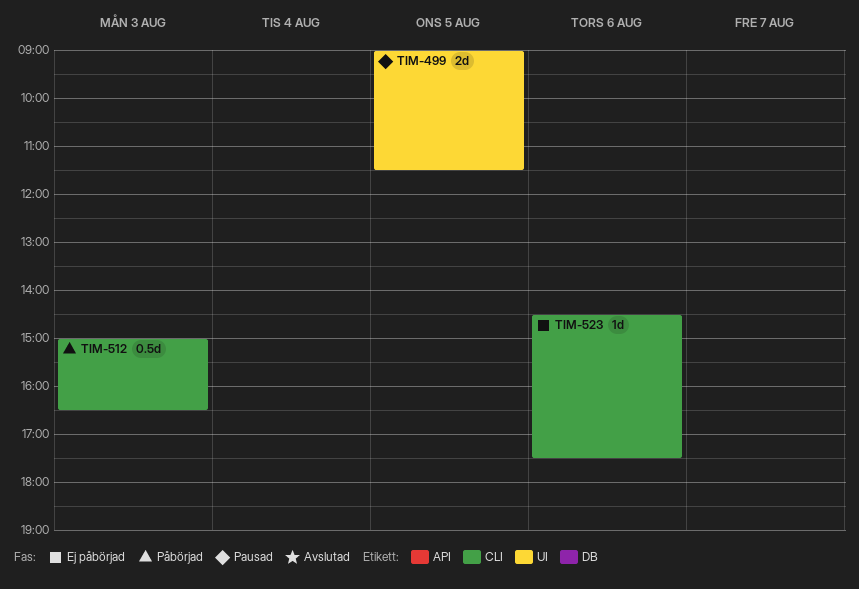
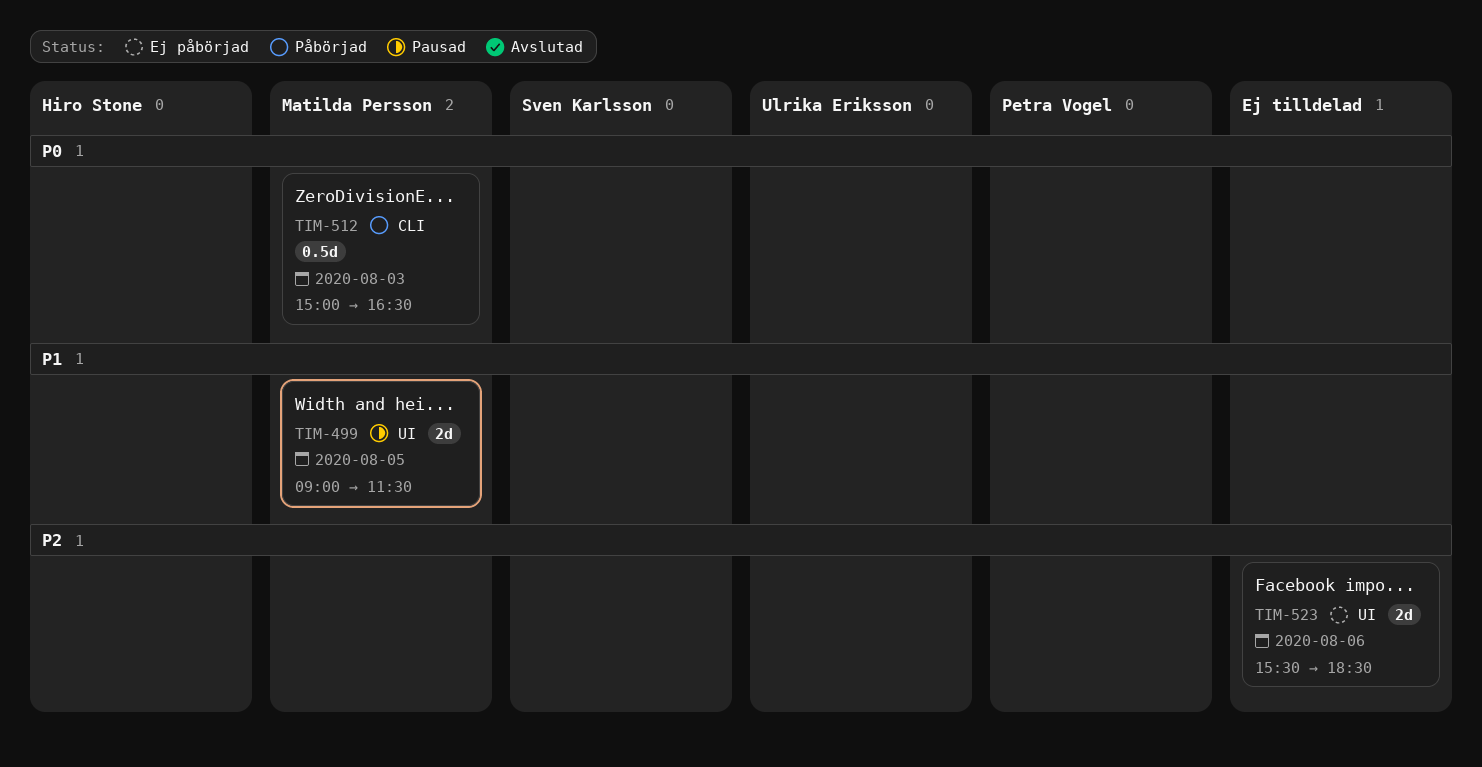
TIM-523, label: CLI -> UI
TIM-523, estimate: 1d -> 2d
TIM-523, begins: 14:30 -> 15:30
TIM-523, ends: 17:30 -> 18:30

